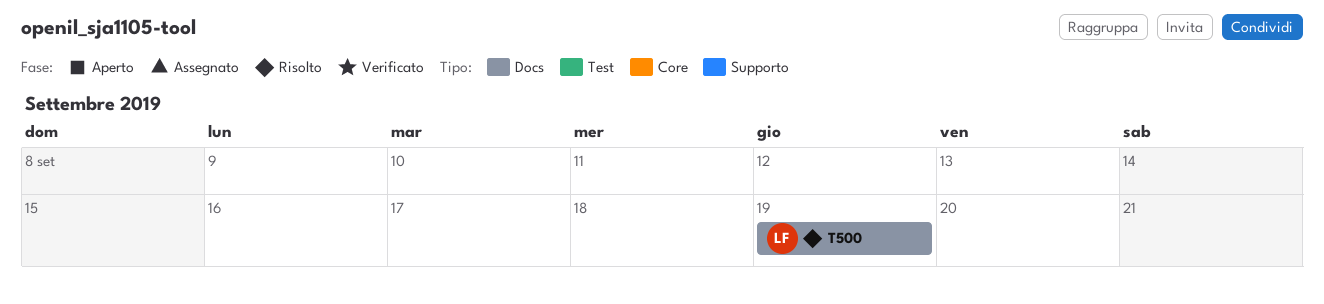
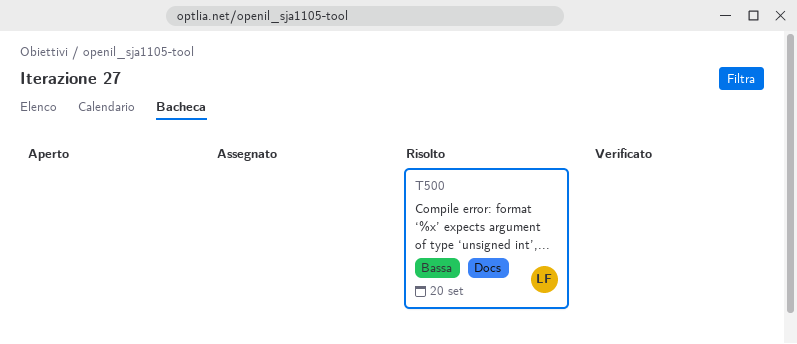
T500, due: Sep 19 -> Sep 20

